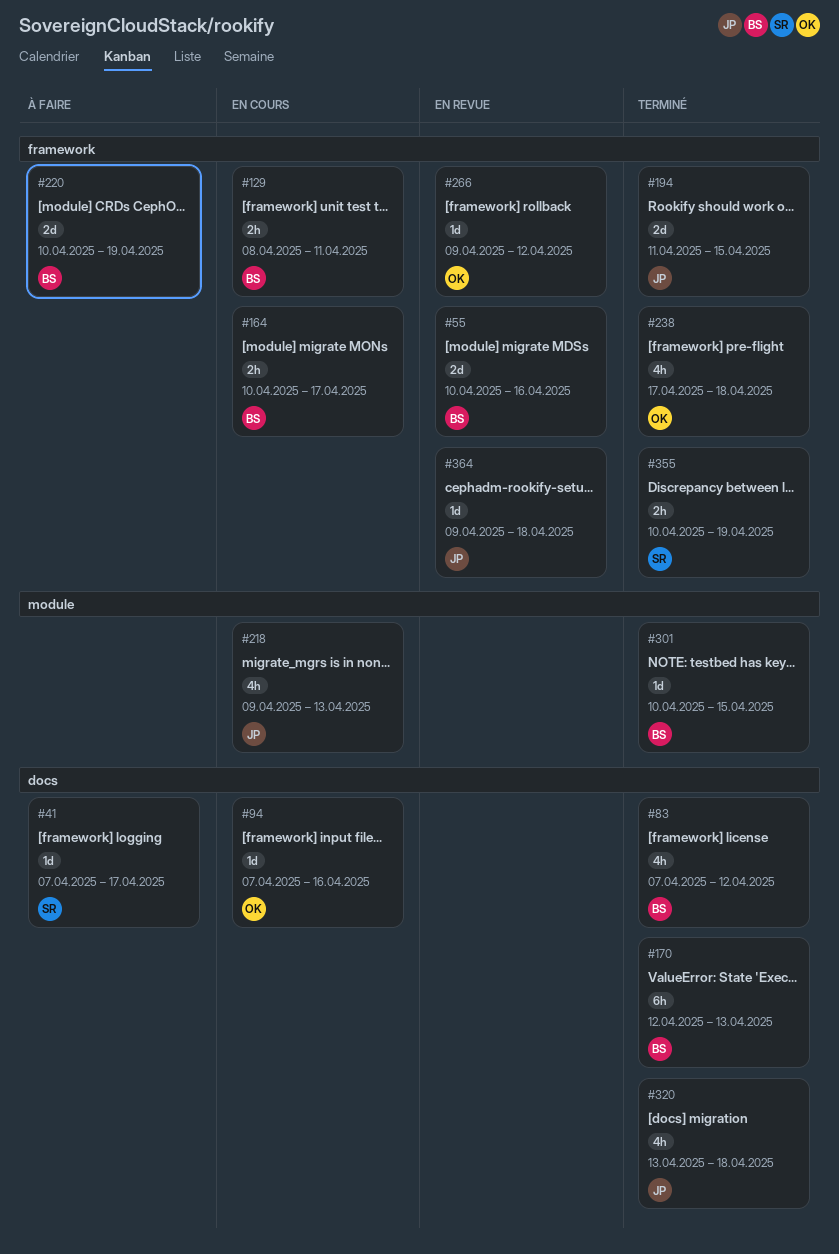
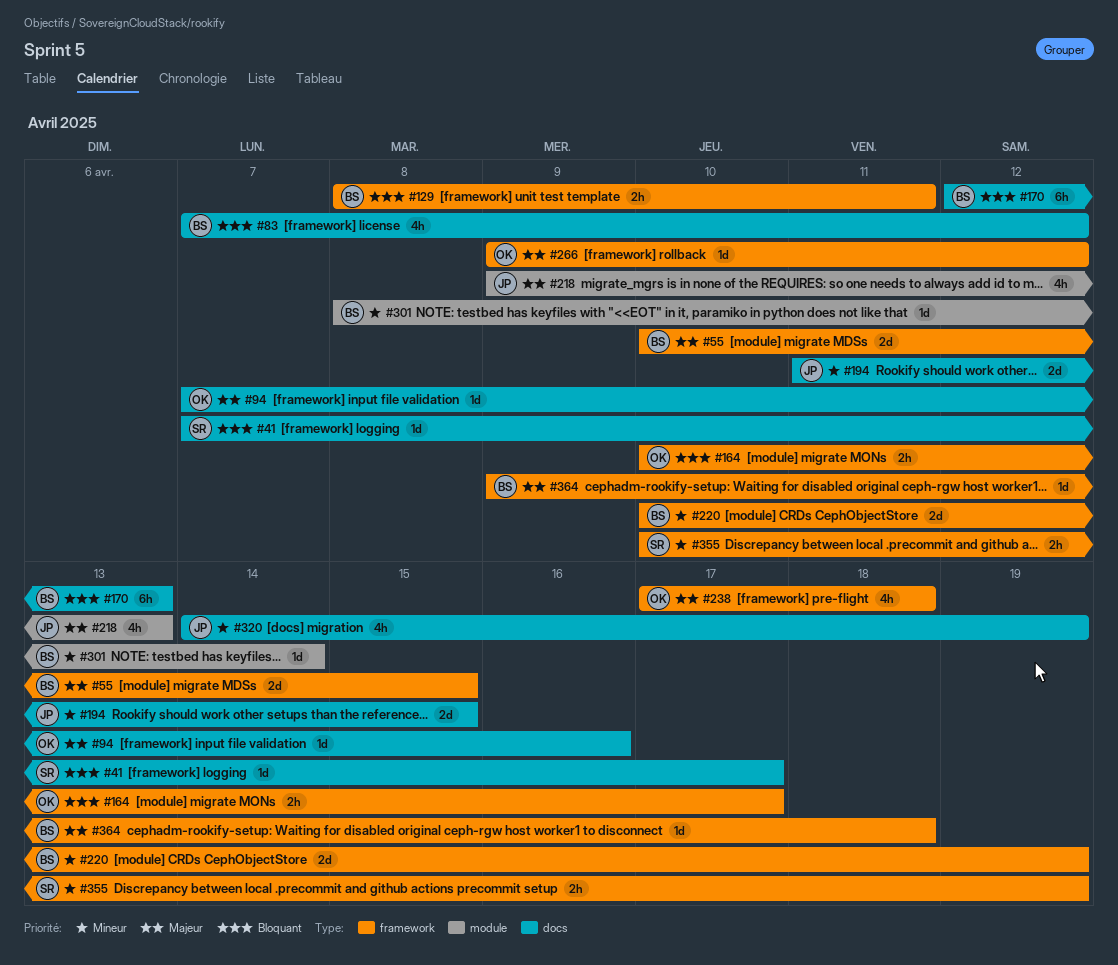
#55, due: Apr 16 -> Apr 15
#164, owner: BS -> OK
#194, label: framework -> docs
#301, start: Apr 10 -> Apr 8
#301, due: Apr 15 -> Apr 14
#320, start: Apr 13 -> Apr 14
#320, due: Apr 18 -> Apr 19
#364, owner: JP -> BS

